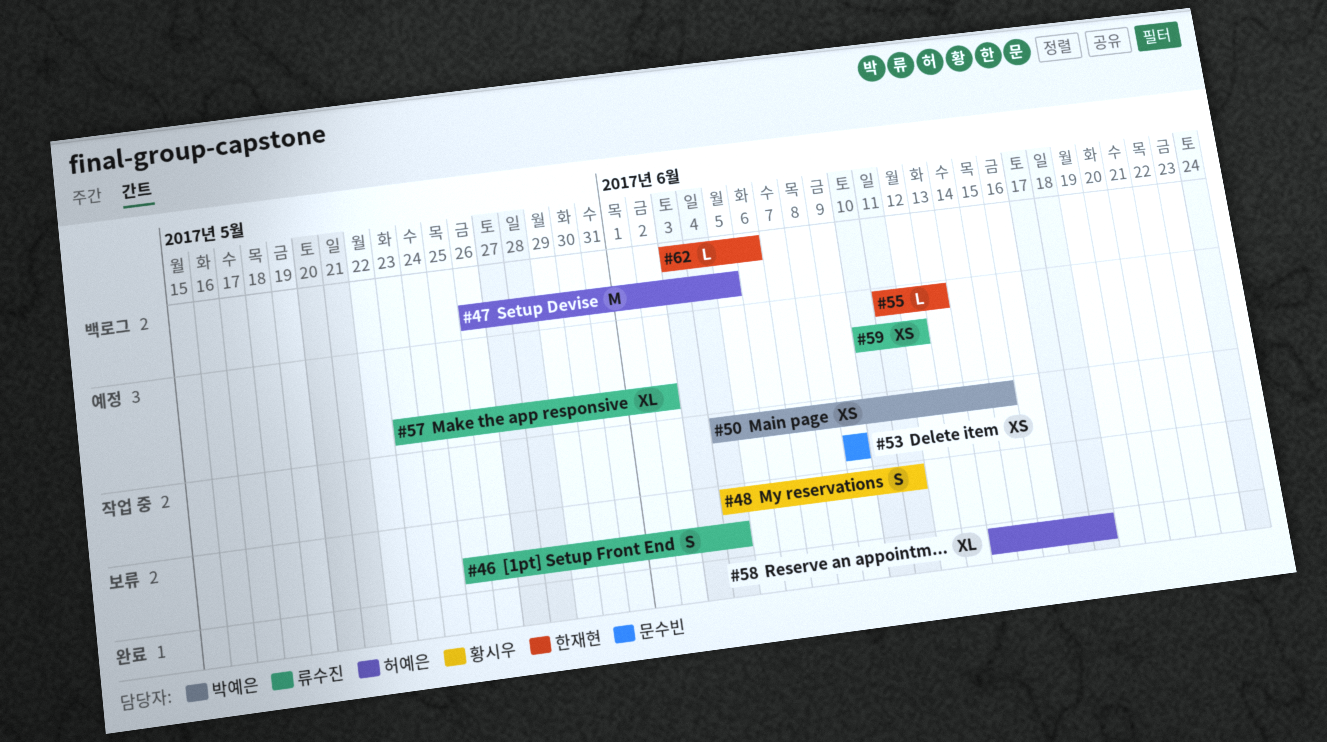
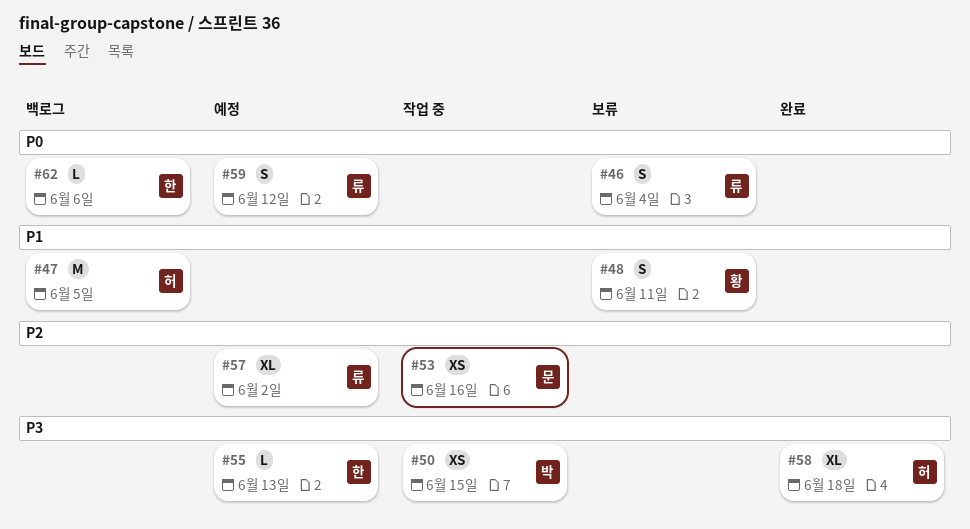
#53, due: Jun 9 -> Jun 16
#59, estimate: XS -> S

